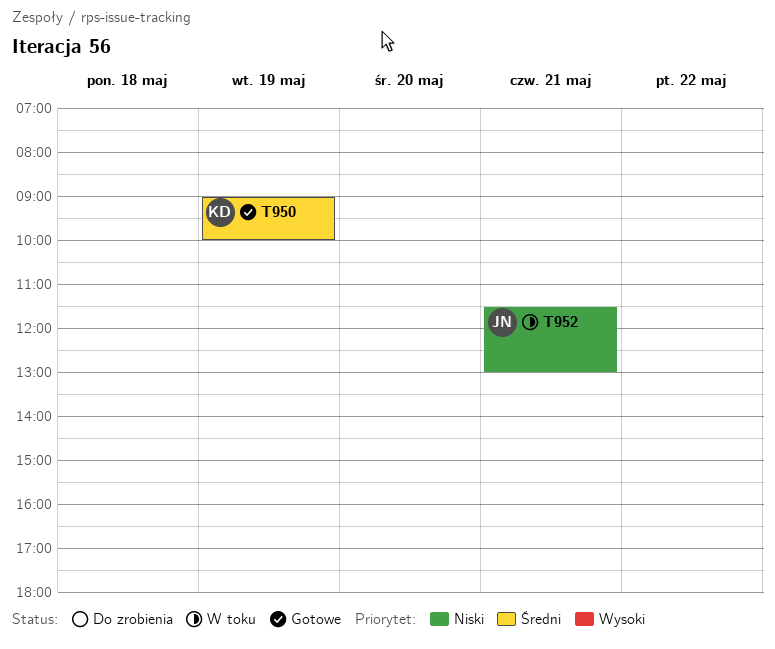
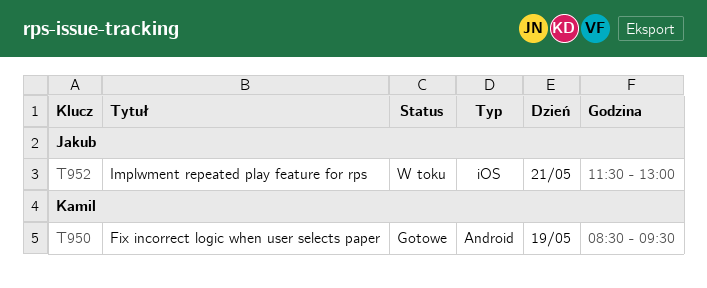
T950, begins: 09:00 -> 08:30
T950, ends: 10:00 -> 09:30

